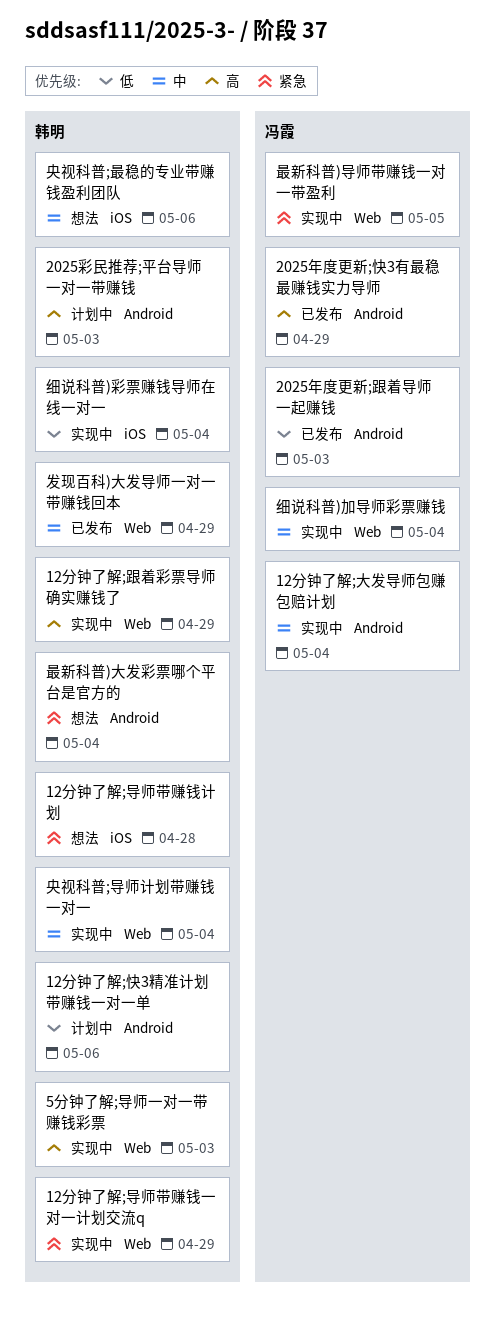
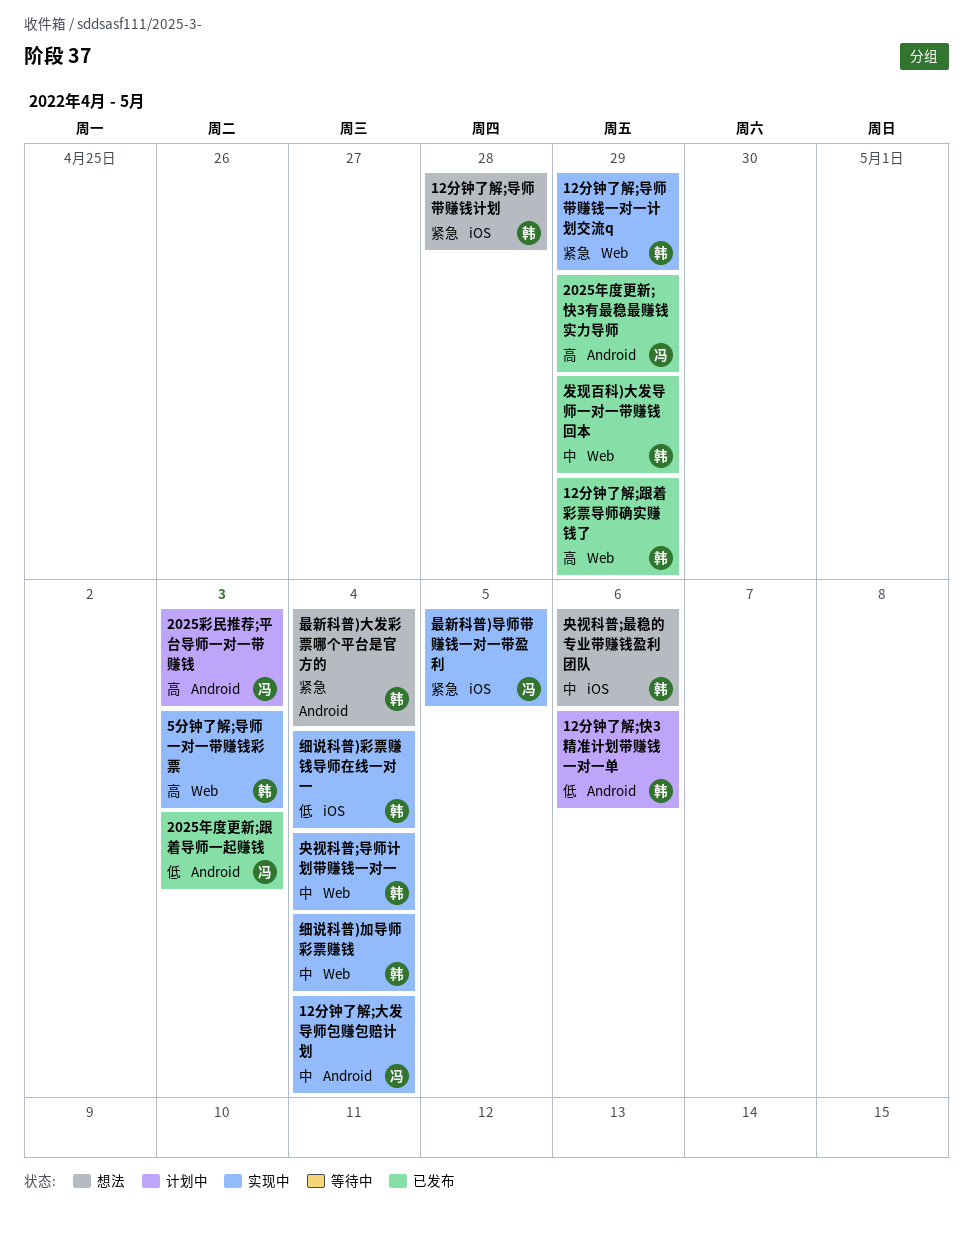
12分钟了解;跟着彩票导师确实赚钱了, status: 实现中 -> 已发布
2025彩民推荐;平台导师一对一带赚钱, owner: 韩明 -> 冯霞
最新科普)导师带赚钱一对一带盈利, label: Web -> iOS
细说科普)加导师彩票赚钱, owner: 冯霞 -> 韩明

